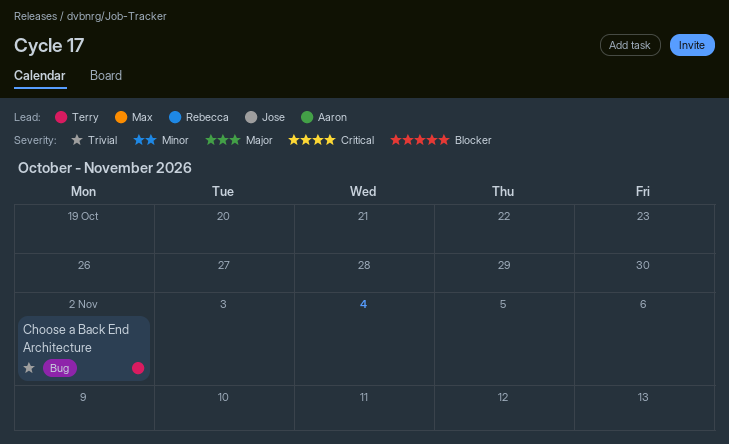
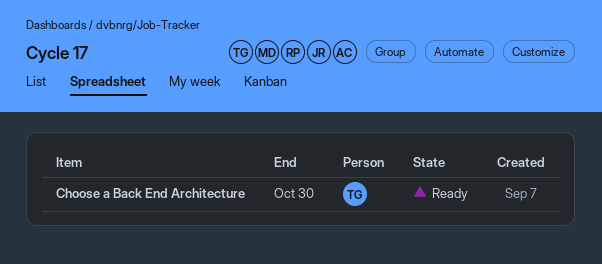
Choose a Back End Architecture, due: Nov 2 -> Oct 30

